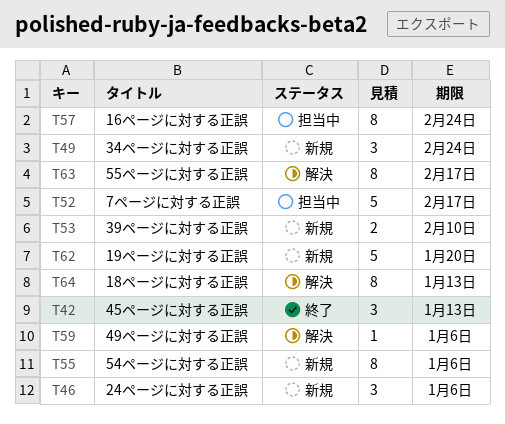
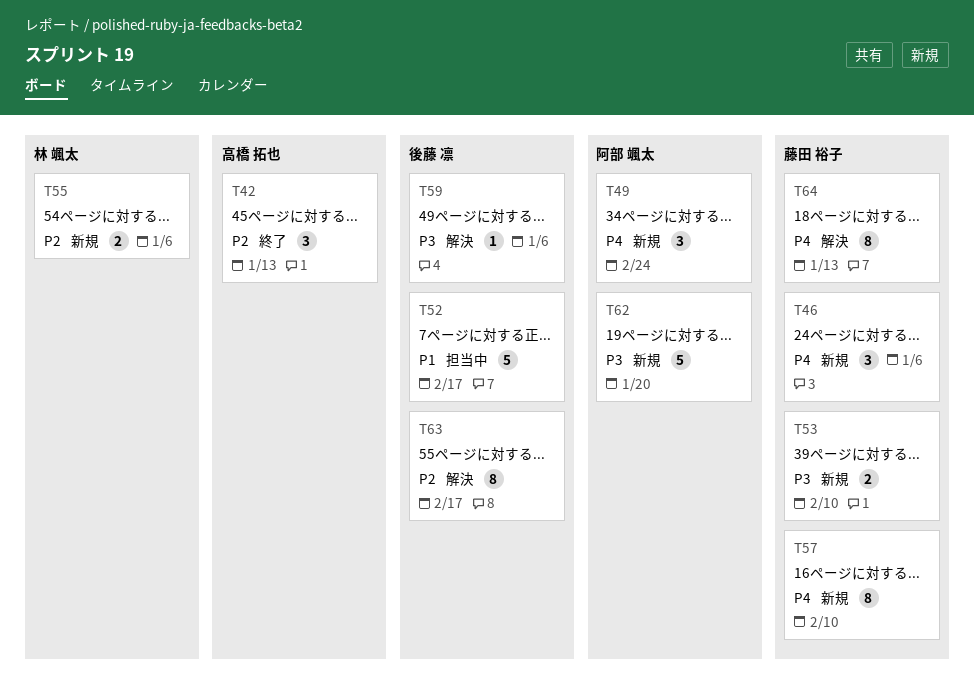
T55, estimate: 8 -> 2
T57, status: 担当中 -> 新規
T57, due: Feb 24 -> Feb 10

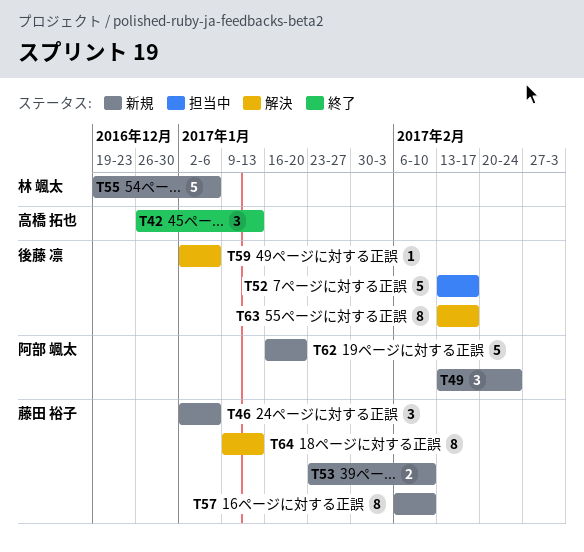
T55, estimate: 2 -> 5

